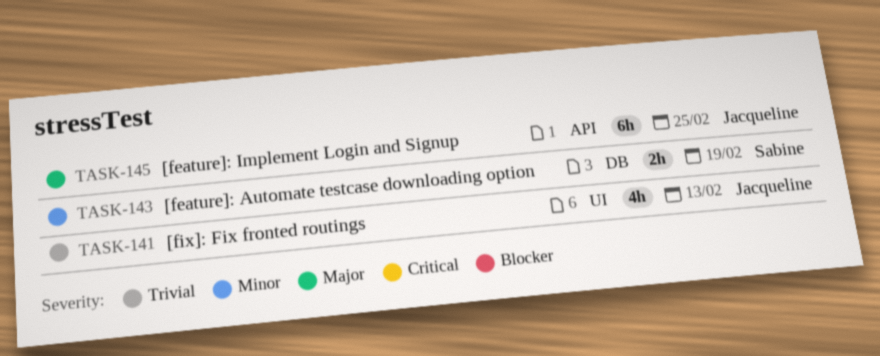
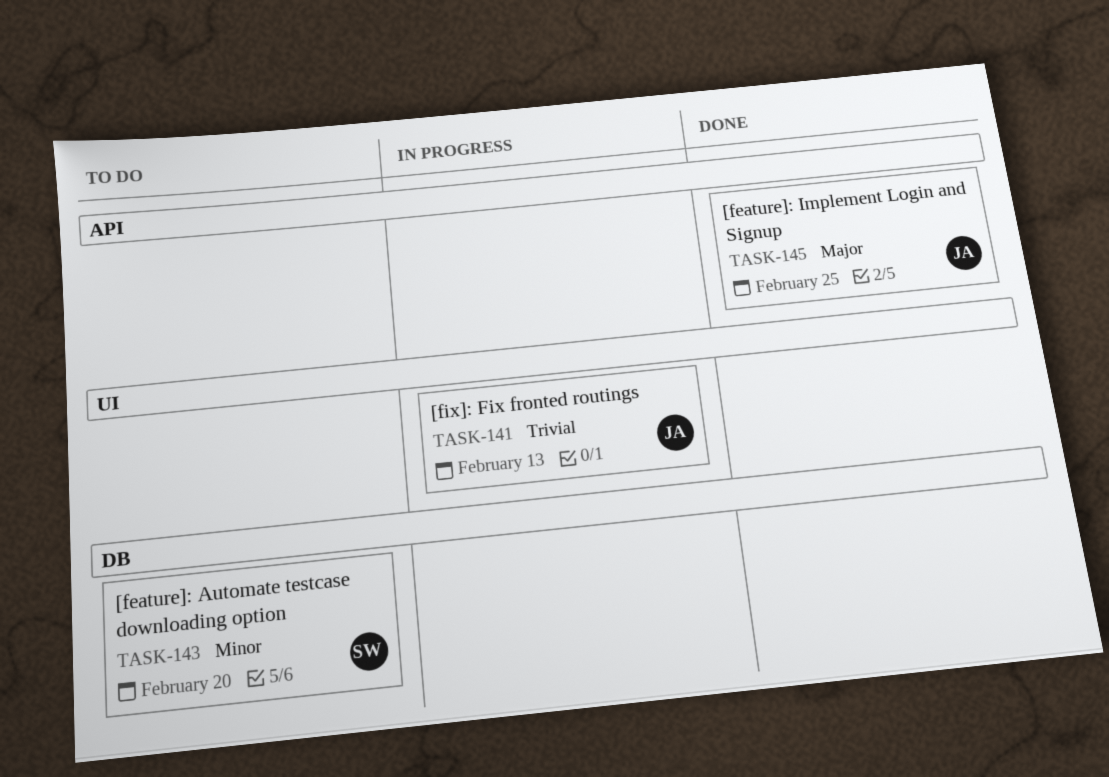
TASK-143, due: Feb 19 -> Feb 20

